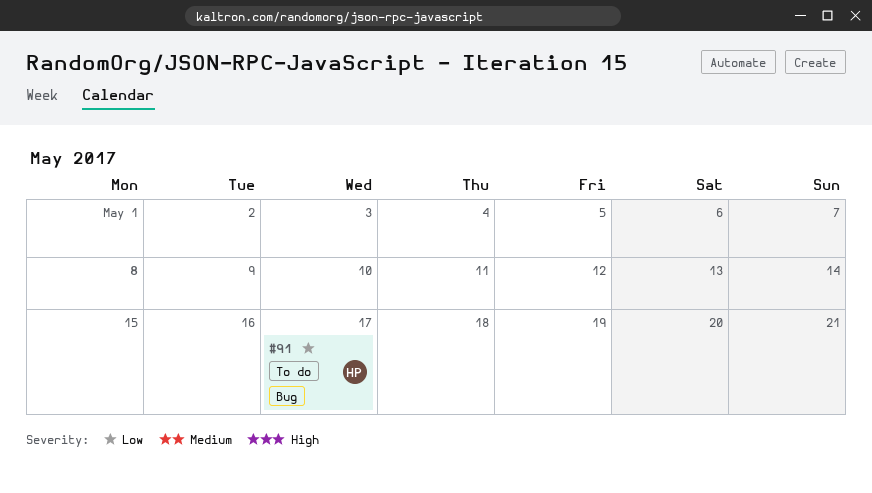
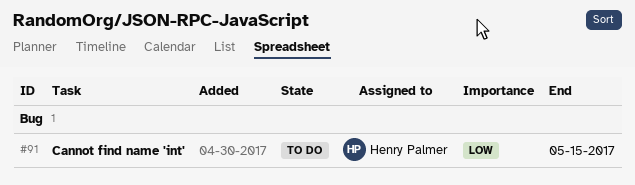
#91, due: May 17 -> May 15

